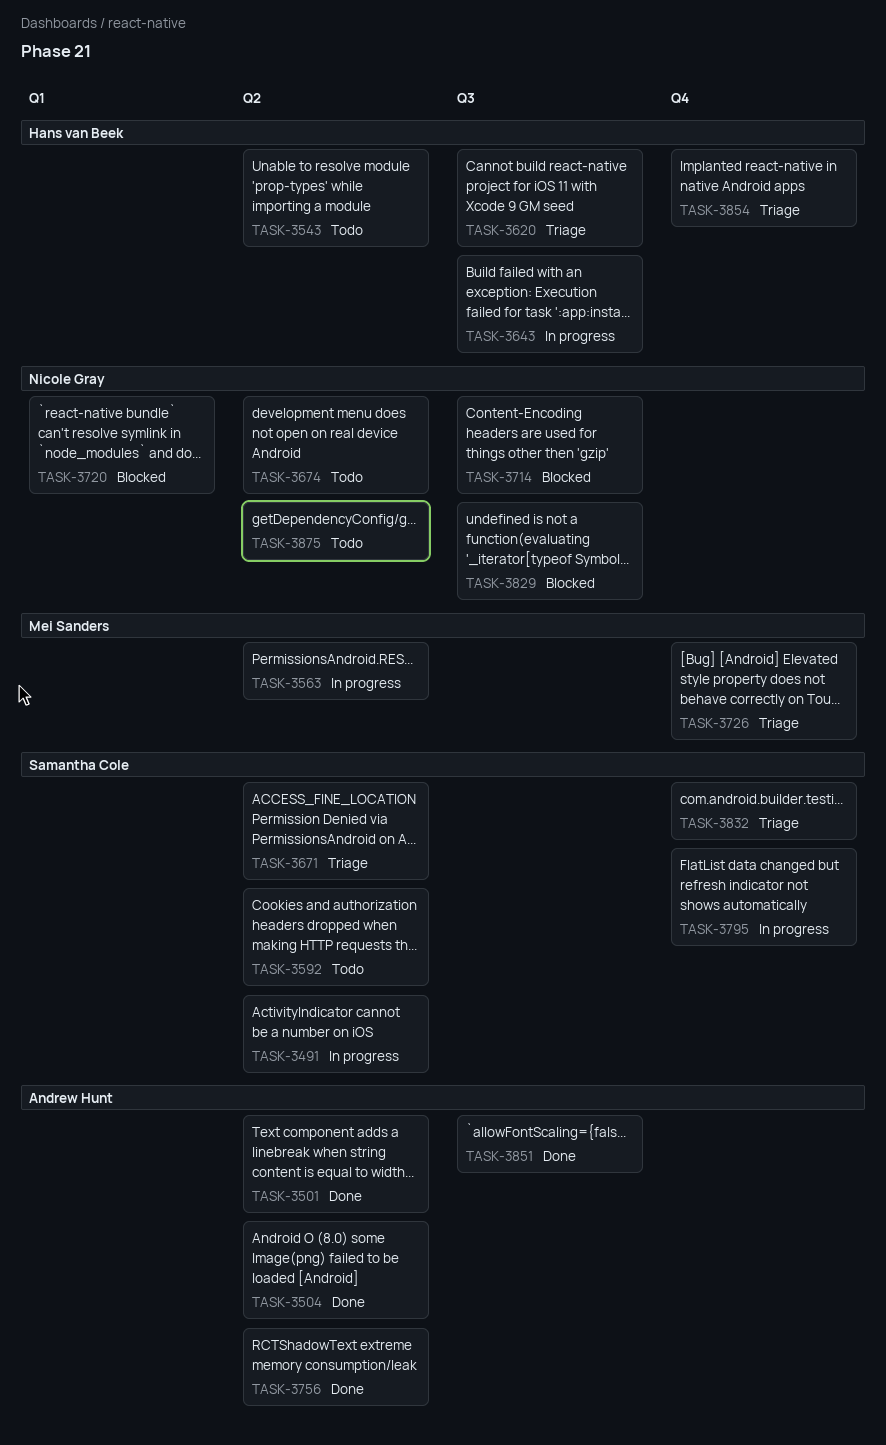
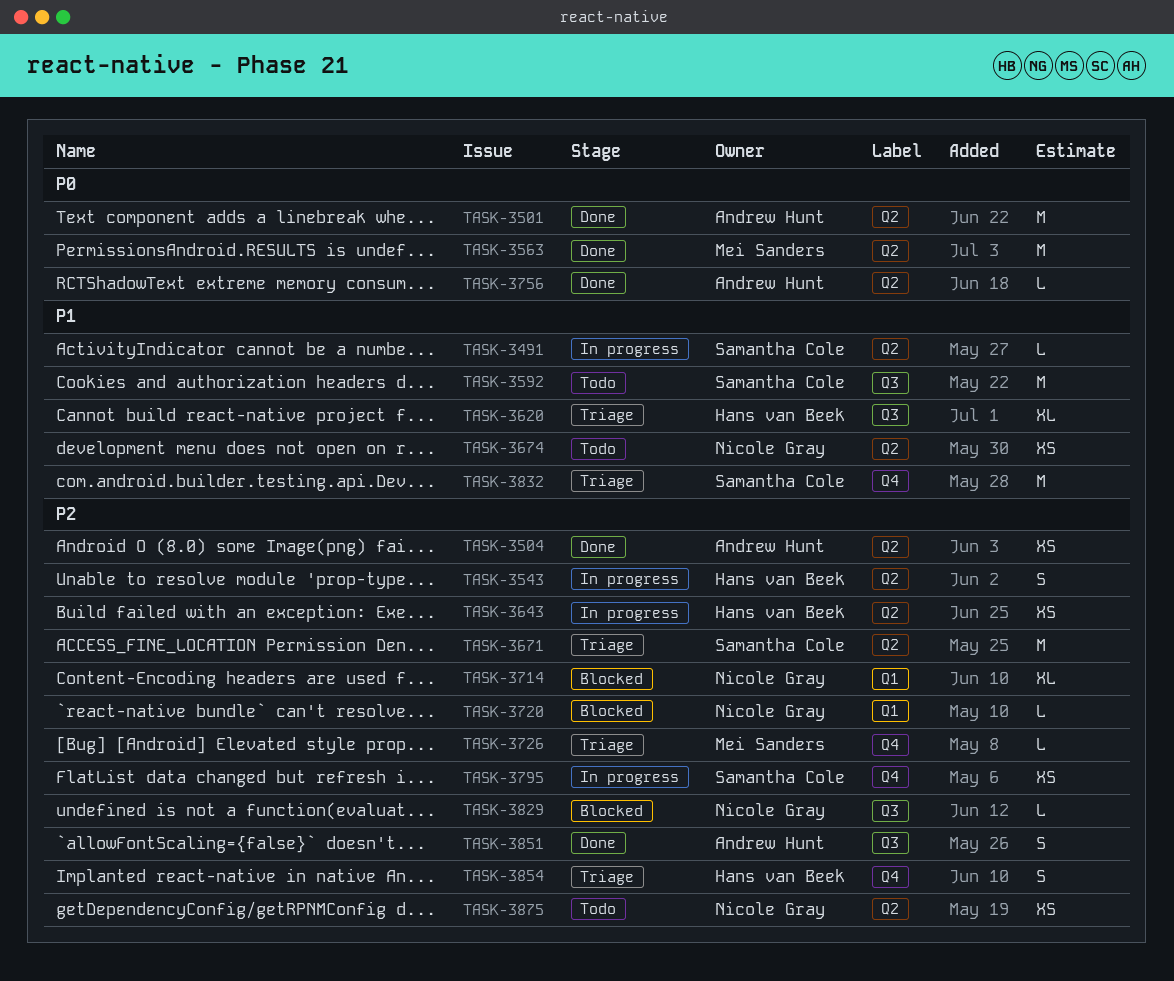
TASK-3543, status: Todo -> In progress
TASK-3563, status: In progress -> Done
TASK-3592, label: Q2 -> Q3
TASK-3643, label: Q3 -> Q2
TASK-3714, label: Q3 -> Q1

